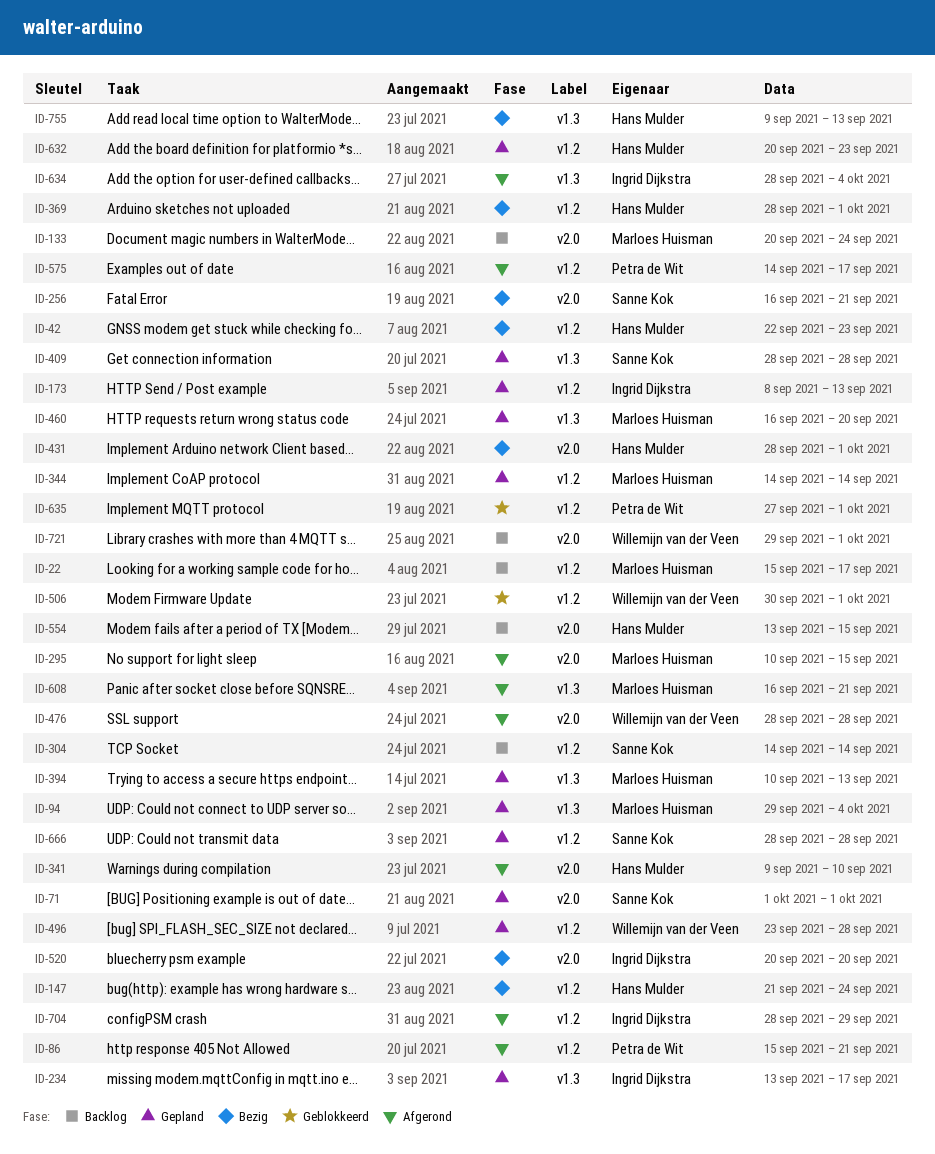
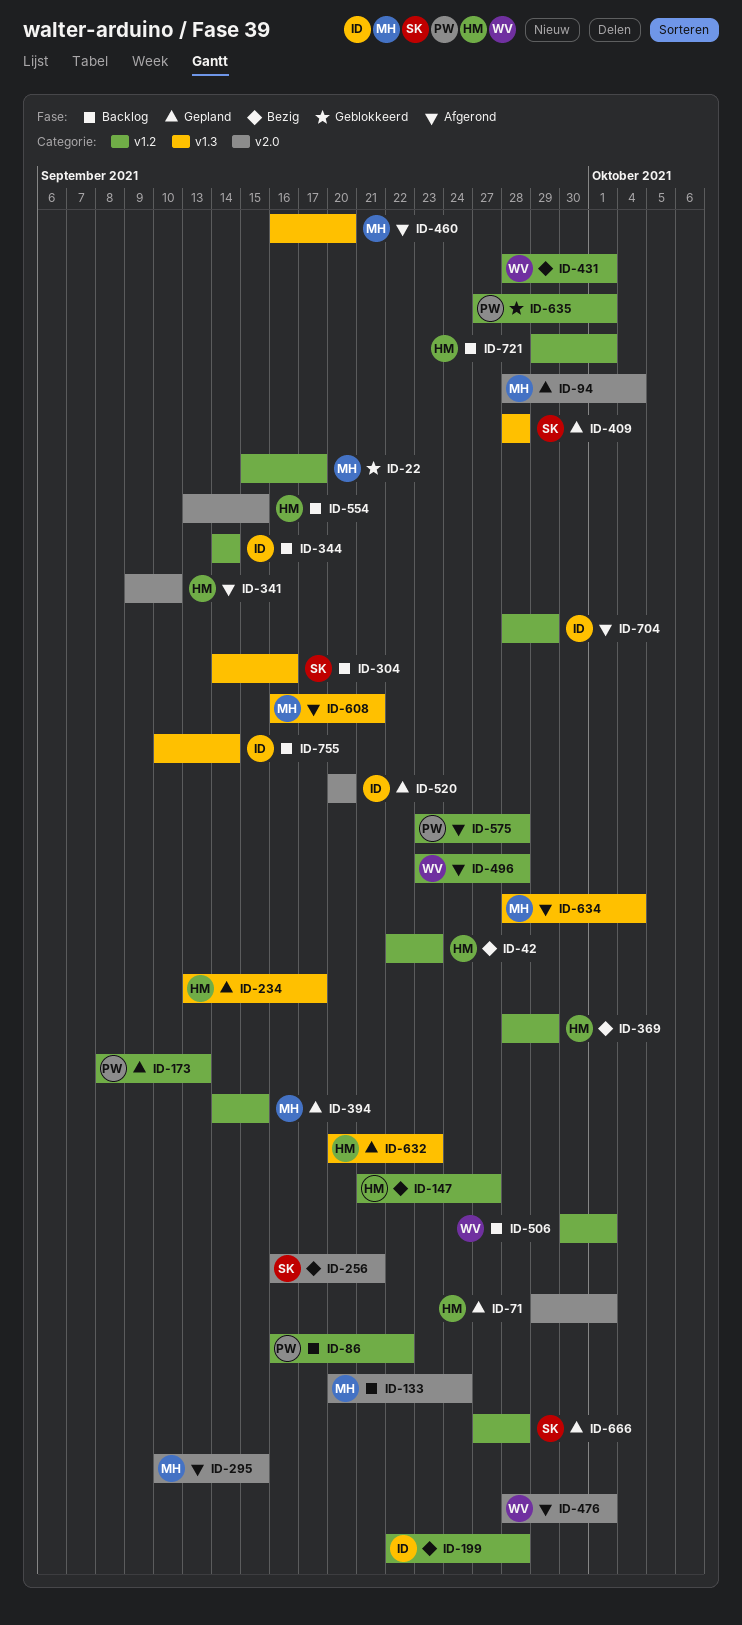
ID-22, status: Backlog -> Geblokkeerd
ID-71, owner: Sanne Kok -> Hans Mulder
ID-71, start: Oct 1 -> Sep 29
ID-86, status: Afgerond -> Backlog
ID-86, start: Sep 15 -> Sep 16
ID-86, due: Sep 21 -> Sep 22
ID-94, label: v1.3 -> v2.0
ID-94, start: Sep 29 -> Sep 28
ID-147, due: Sep 24 -> Sep 27
ID-173, owner: Ingrid Dijkstra -> Petra de Wit
ID-199: none -> present
ID-234, owner: Ingrid Dijkstra -> Hans Mulder
ID-304, label: v1.2 -> v1.3
ID-304, due: Sep 14 -> Sep 16
ID-344, status: Gepland -> Backlog
ID-344, owner: Marloes Huisman -> Ingrid Dijkstra
ID-369, due: Oct 1 -> Sep 29
ID-394, label: v1.3 -> v1.2
ID-394, start: Sep 10 -> Sep 14
ID-394, due: Sep 13 -> Sep 15
ID-431, owner: Hans Mulder -> Willemijn van der Veen
ID-431, label: v2.0 -> v1.2
ID-460, status: Gepland -> Afgerond
ID-476, due: Sep 28 -> Oct 1
ID-496, status: Gepland -> Afgerond
ID-506, status: Geblokkeerd -> Backlog
ID-520, status: Bezig -> Gepland
ID-575, start: Sep 14 -> Sep 23
ID-575, due: Sep 17 -> Sep 28
ID-632, label: v1.2 -> v1.3
ID-634, owner: Ingrid Dijkstra -> Marloes Huisman
ID-666, start: Sep 28 -> Sep 27
ID-721, owner: Willemijn van der Veen -> Hans Mulder
ID-721, label: v2.0 -> v1.2
ID-755, status: Bezig -> Backlog
ID-755, owner: Hans Mulder -> Ingrid Dijkstra
ID-755, start: Sep 9 -> Sep 10
ID-755, due: Sep 13 -> Sep 14

